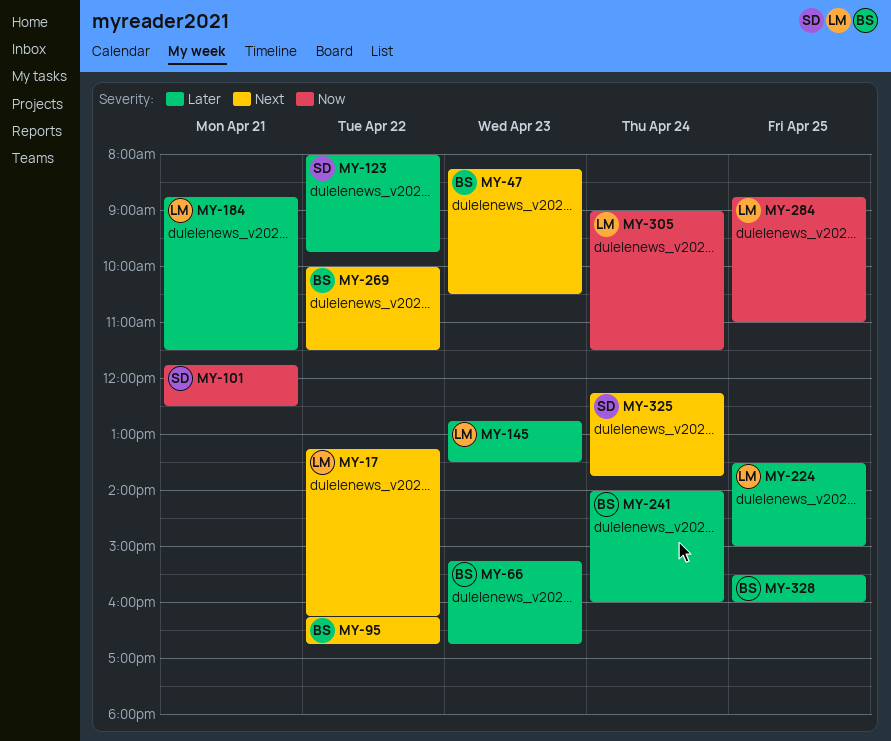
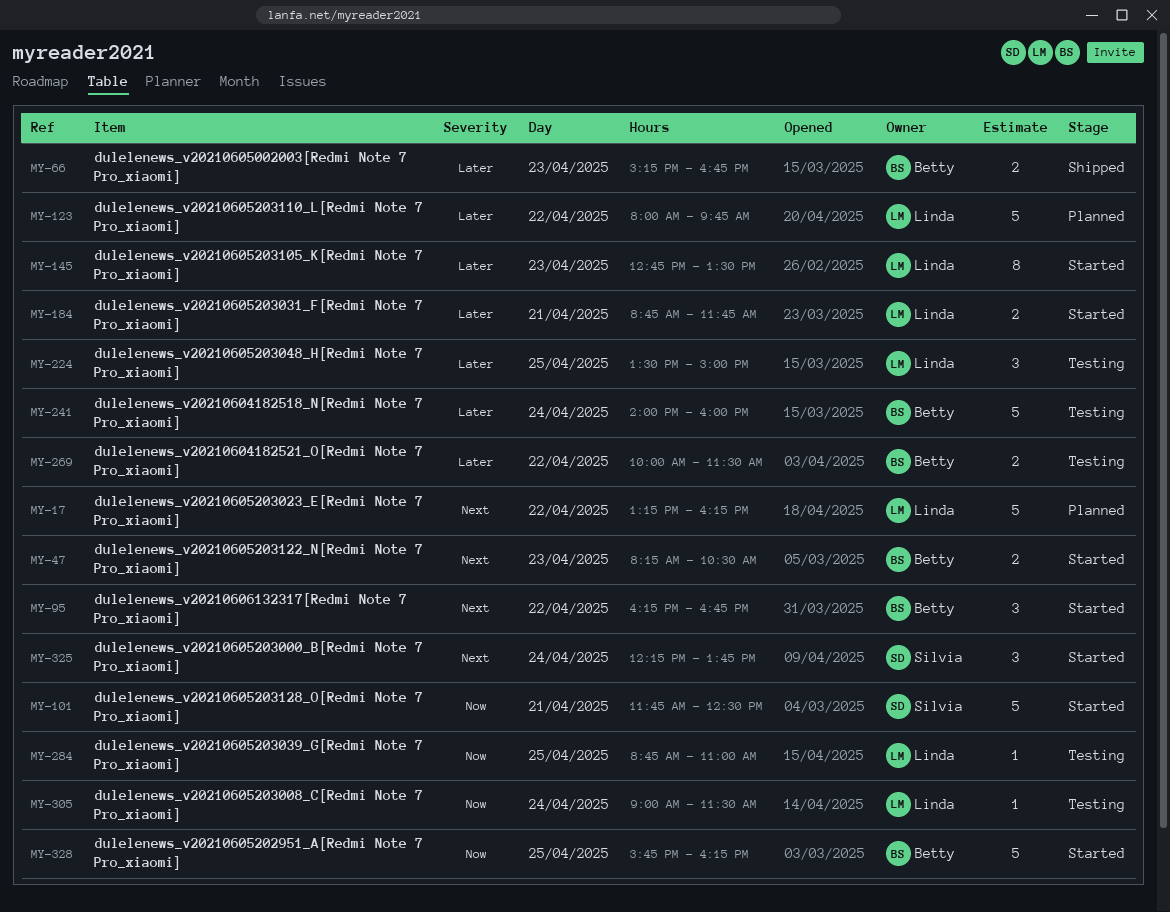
MY-123, owner: Silvia -> Linda
MY-184, ends: 11:30 -> 11:45
MY-269, priority: Next -> Later
MY-328, priority: Later -> Now
MY-328, begins: 15:30 -> 15:45
MY-328, ends: 16:00 -> 16:15

